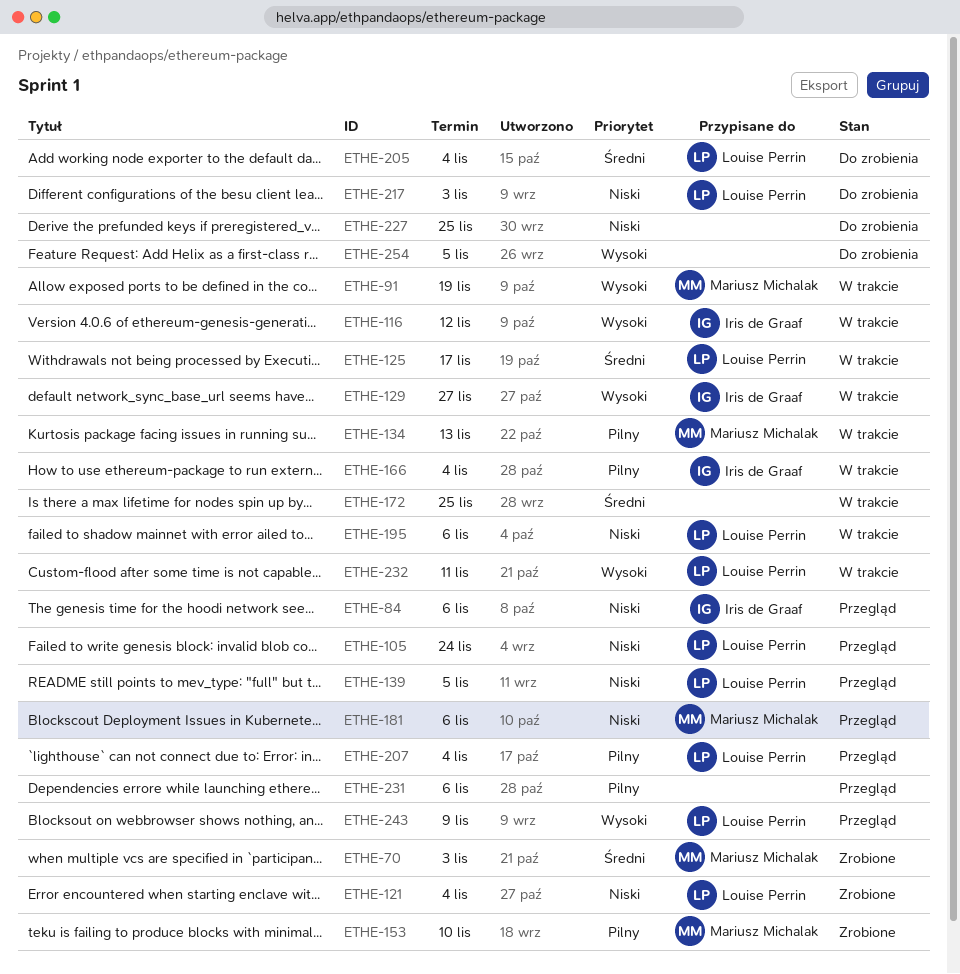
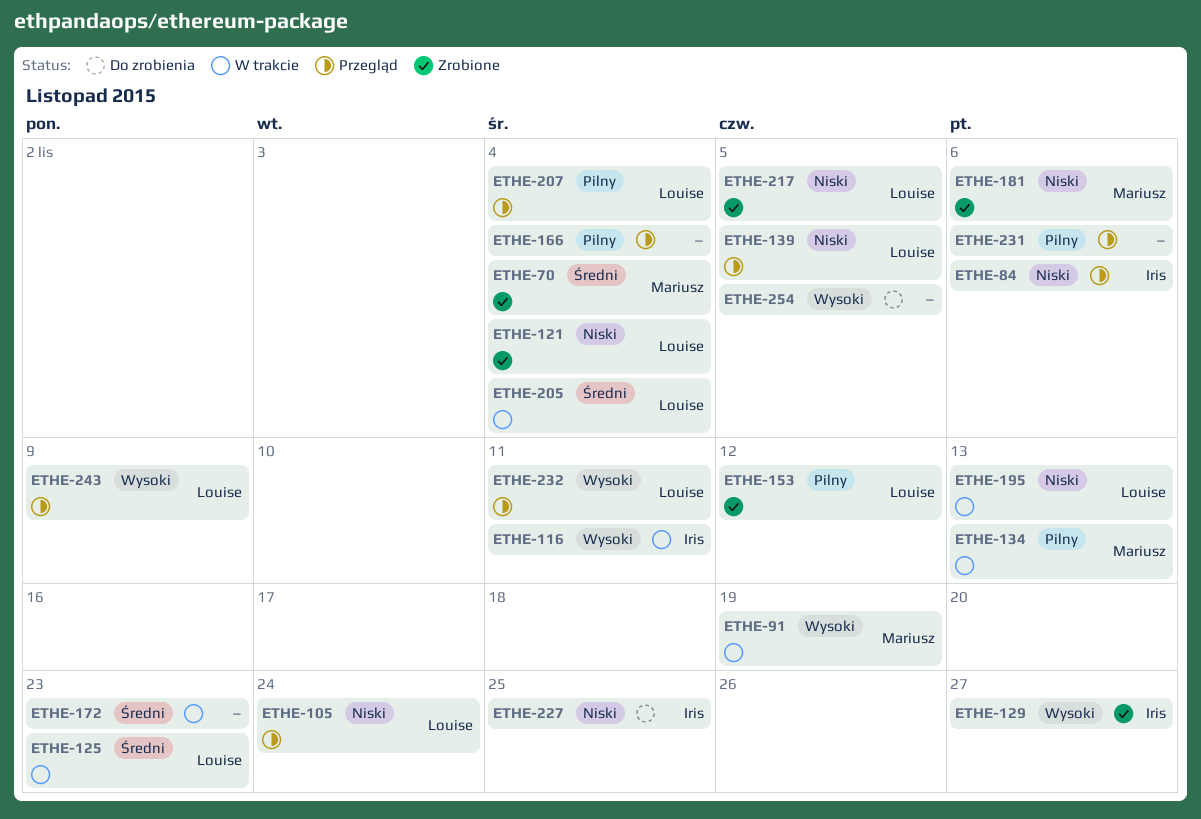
ETHE-70, due: Nov 3 -> Nov 4
ETHE-116, due: Nov 12 -> Nov 11
ETHE-125, due: Nov 17 -> Nov 23
ETHE-129, status: W trakcie -> Zrobione
ETHE-153, owner: Mariusz Michalak -> Louise Perrin
ETHE-153, due: Nov 10 -> Nov 12
ETHE-166, status: W trakcie -> Przegląd
ETHE-166, owner: Iris de Graaf -> none
ETHE-172, due: Nov 25 -> Nov 23
ETHE-181, status: Przegląd -> Zrobione
ETHE-195, due: Nov 6 -> Nov 13
ETHE-205, status: Do zrobienia -> W trakcie
ETHE-217, status: Do zrobienia -> Zrobione
ETHE-217, due: Nov 3 -> Nov 5
ETHE-227, owner: none -> Iris de Graaf
ETHE-232, status: W trakcie -> Przegląd

